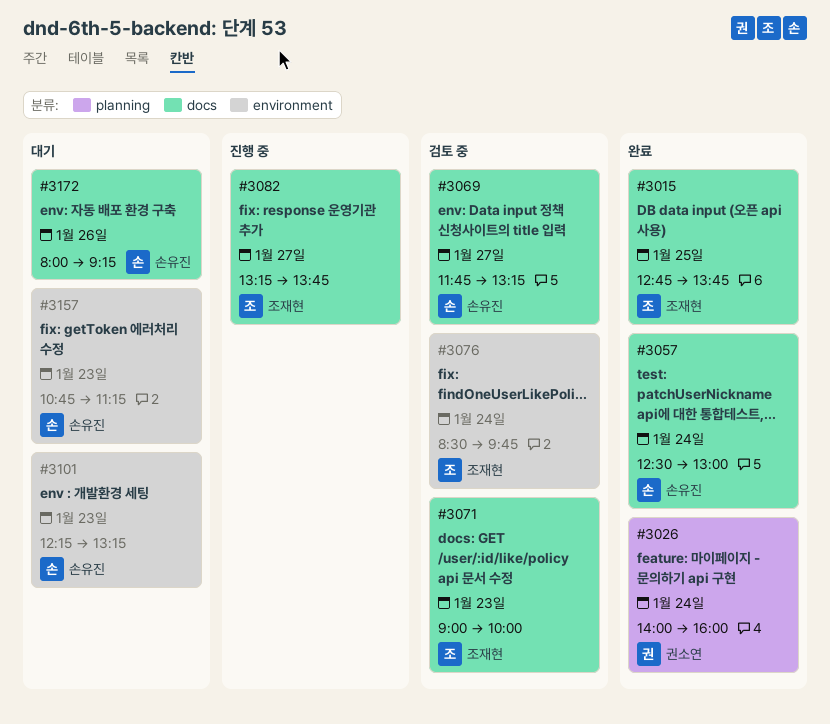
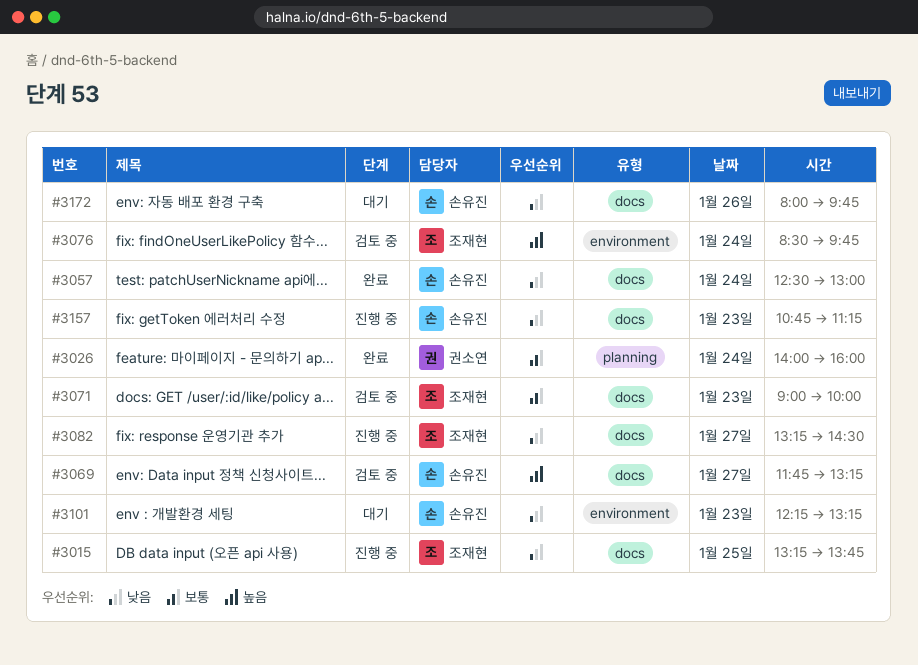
#3015, status: 완료 -> 진행 중
#3015, begins: 12:45 -> 13:15
#3082, ends: 13:45 -> 14:30
#3157, status: 대기 -> 진행 중
#3157, label: environment -> docs
#3172, ends: 09:15 -> 09:45

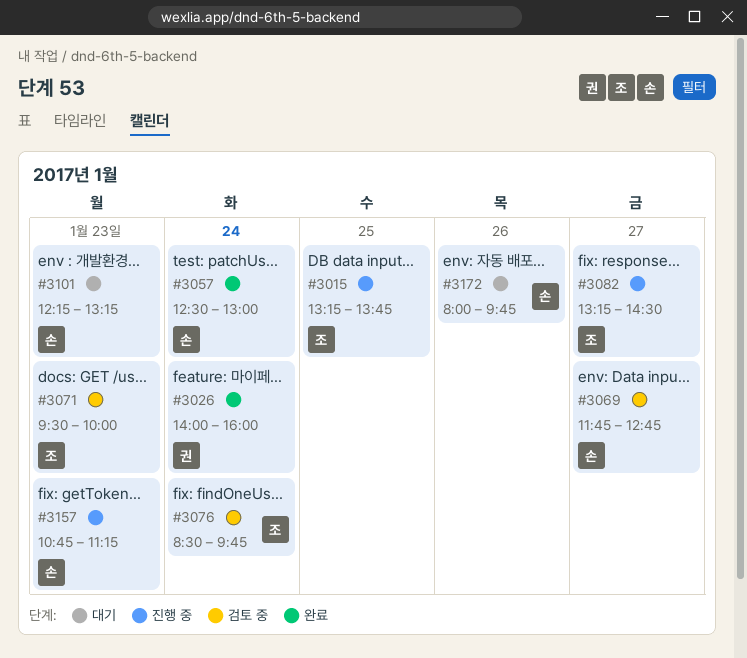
#3069, ends: 13:15 -> 12:45
#3071, begins: 09:00 -> 09:30

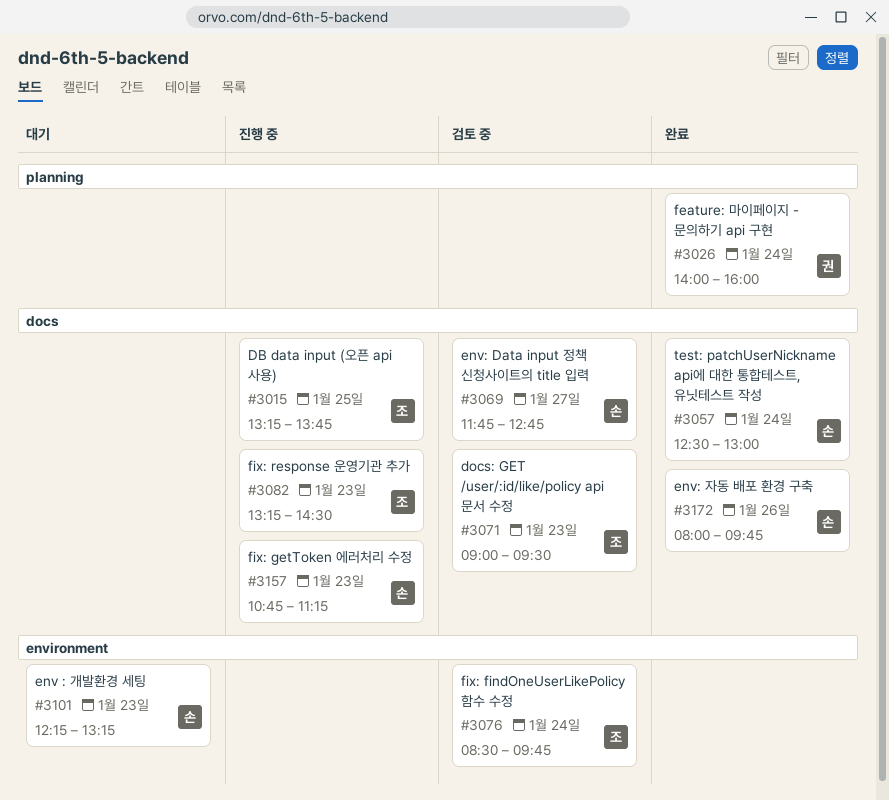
#3071, begins: 09:30 -> 09:00
#3071, ends: 10:00 -> 09:30
#3082, day: Jan 27 -> Jan 23
#3172, status: 대기 -> 완료

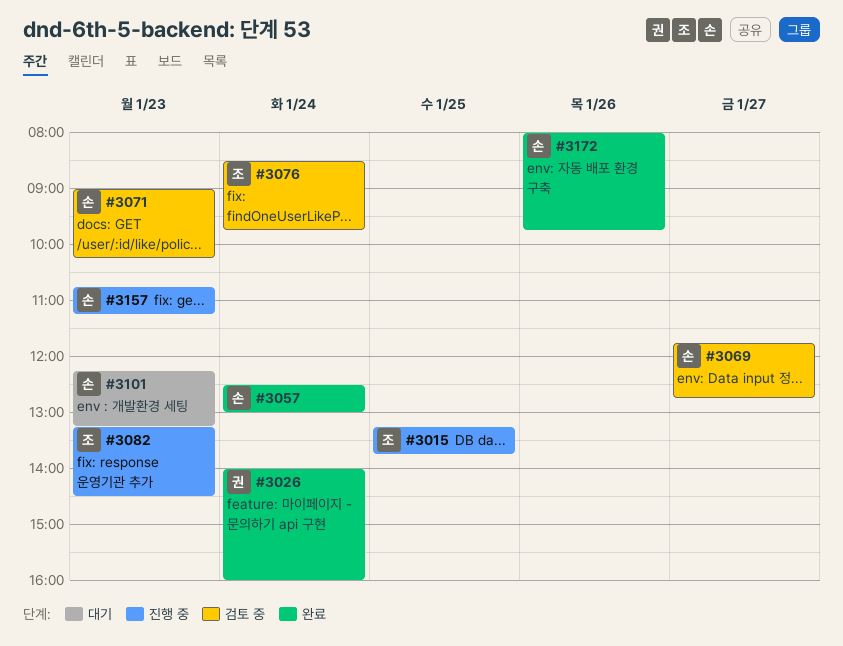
#3071, owner: 조 -> 손
#3071, ends: 09:30 -> 10:15

